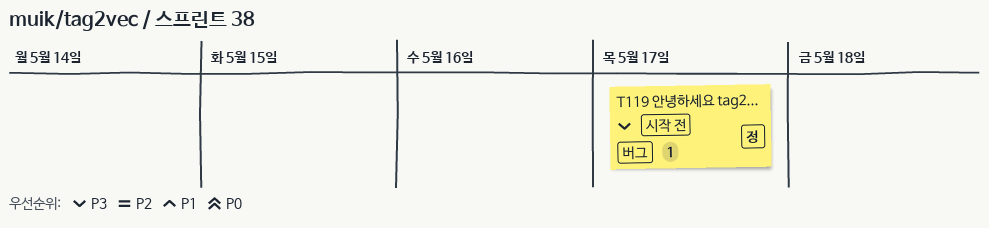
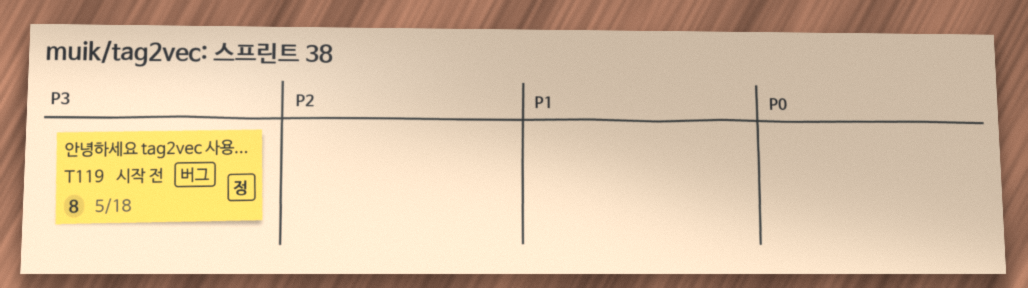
T119, estimate: 1 -> 8
T119, due: May 17 -> May 18

